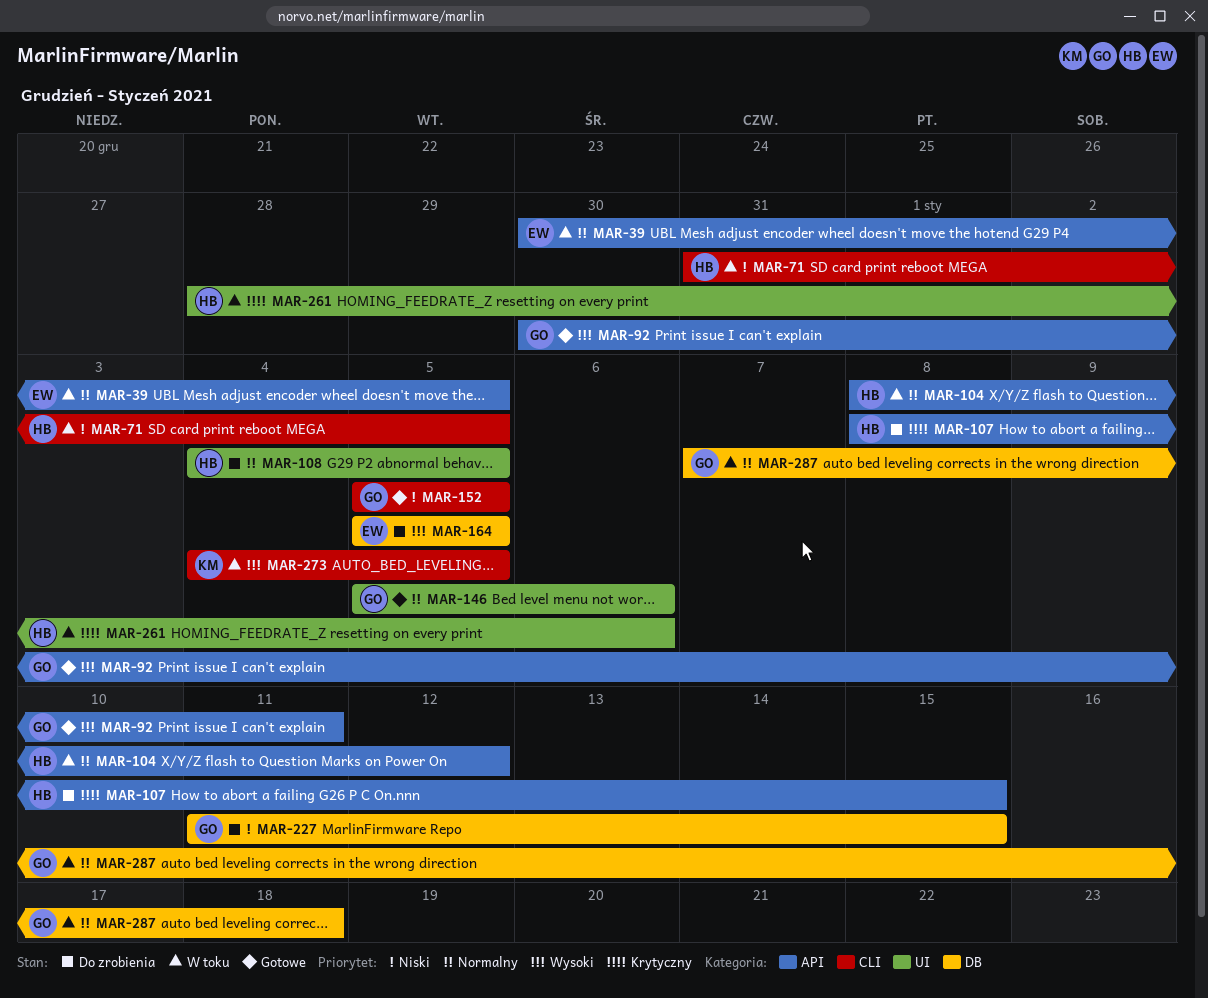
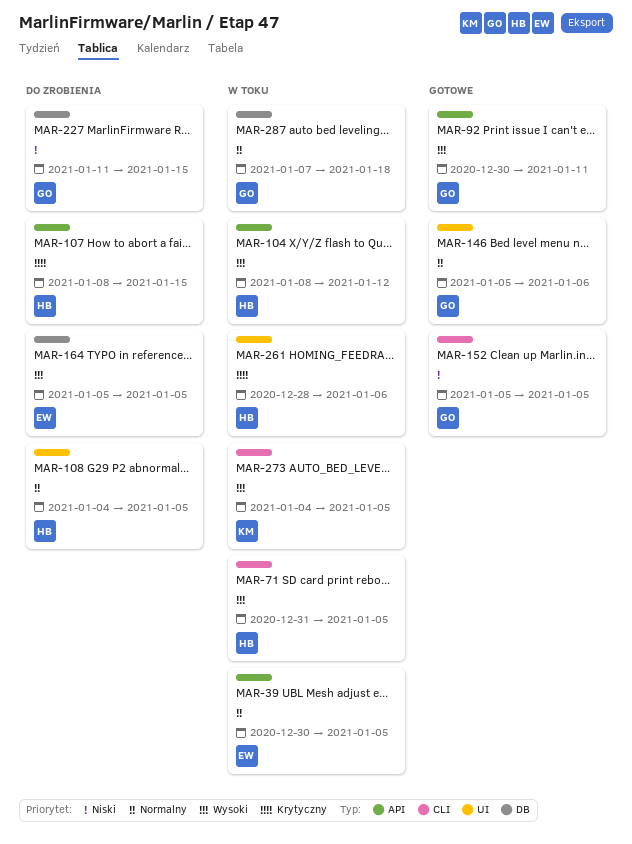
MAR-71, priority: Niski -> Wysoki
MAR-104, priority: Normalny -> Wysoki

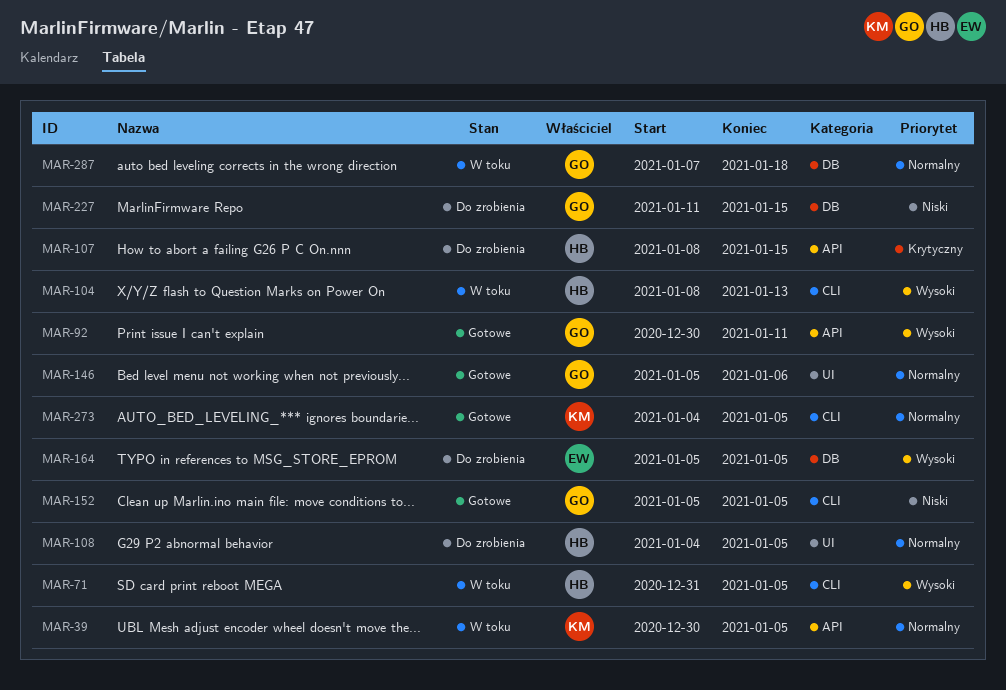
MAR-39, owner: EW -> KM
MAR-104, label: API -> CLI
MAR-104, due: Jan 12 -> Jan 13
MAR-261: present -> none
MAR-273, status: W toku -> Gotowe
MAR-273, priority: Wysoki -> Normalny

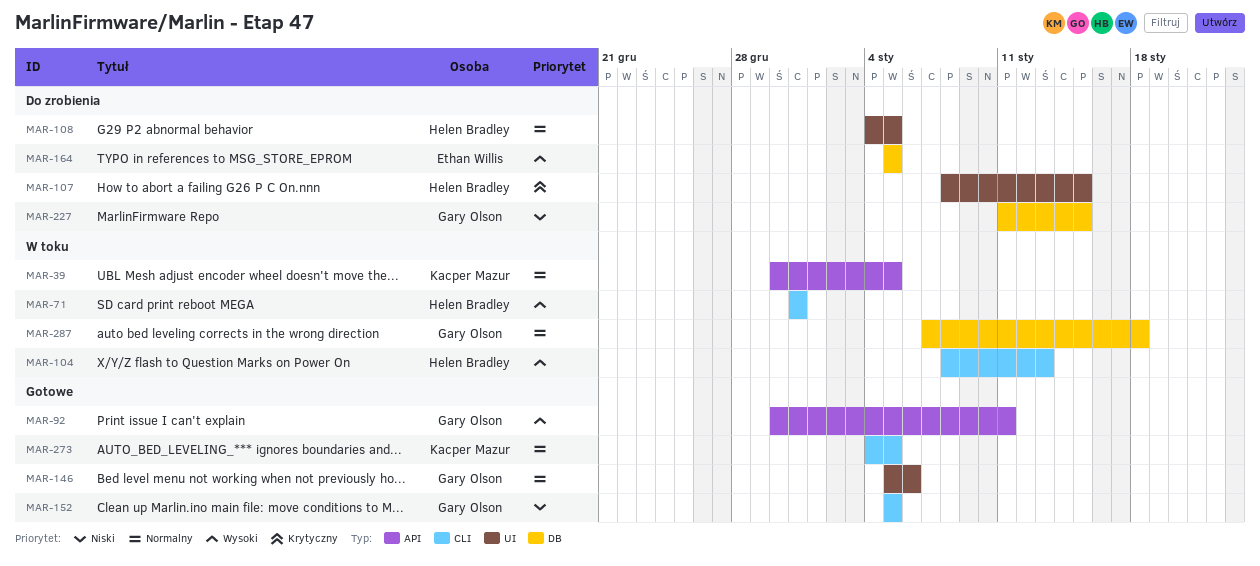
MAR-71, due: Jan 5 -> Dec 31
MAR-107, label: API -> UI

